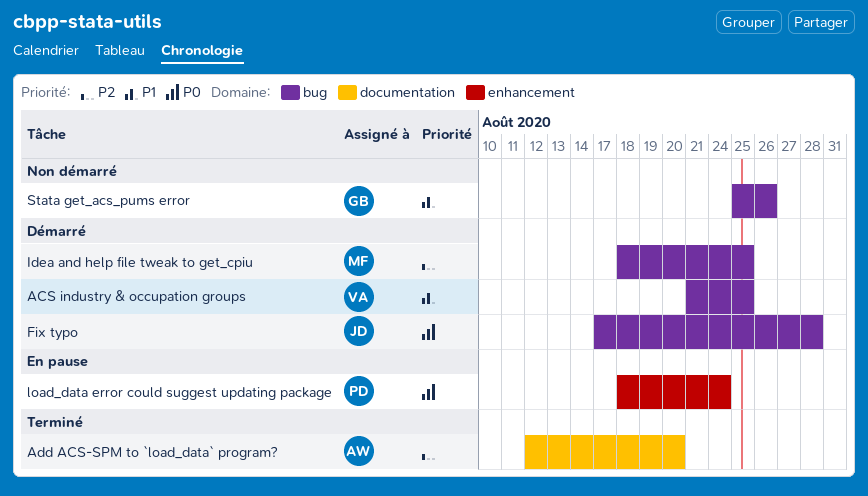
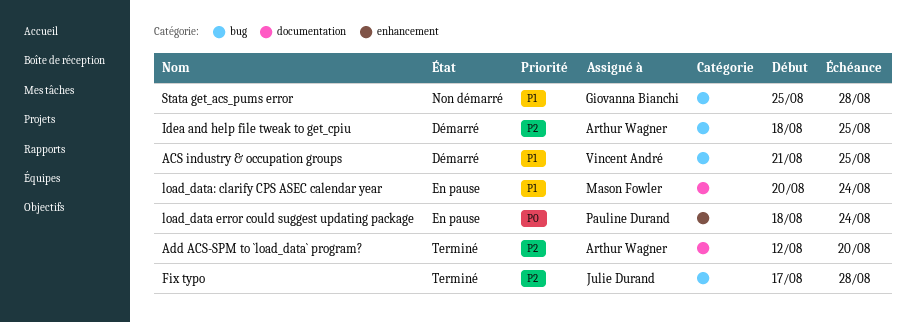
Fix typo, status: Démarré -> Terminé
Fix typo, priority: P0 -> P2
Idea and help file tweak to get_cpiu, owner: Mason Fowler -> Arthur Wagner
load_data: clarify CPS ASEC calendar year: none -> present
Stata get_acs_pums error, due: Aug 26 -> Aug 28

